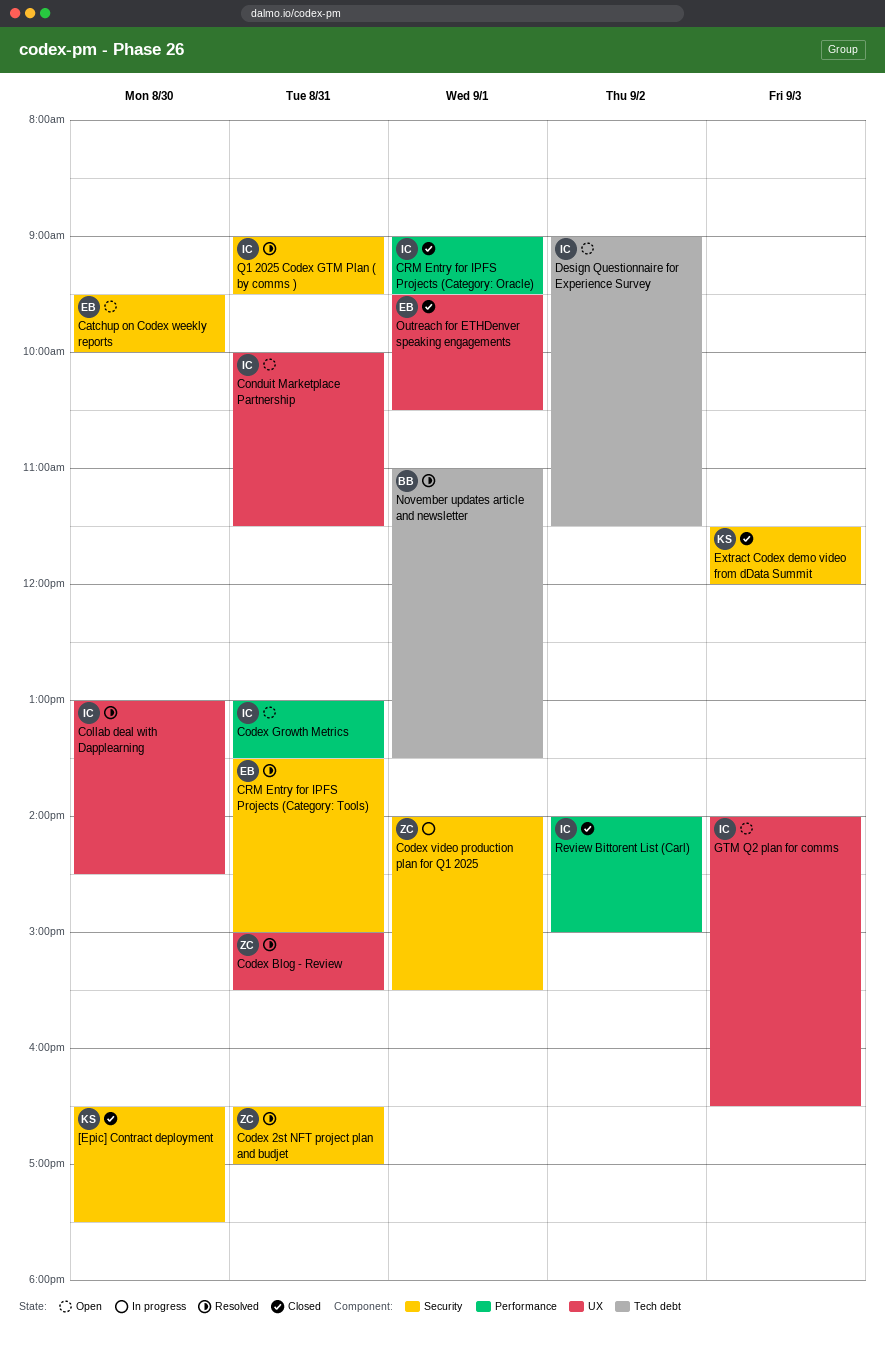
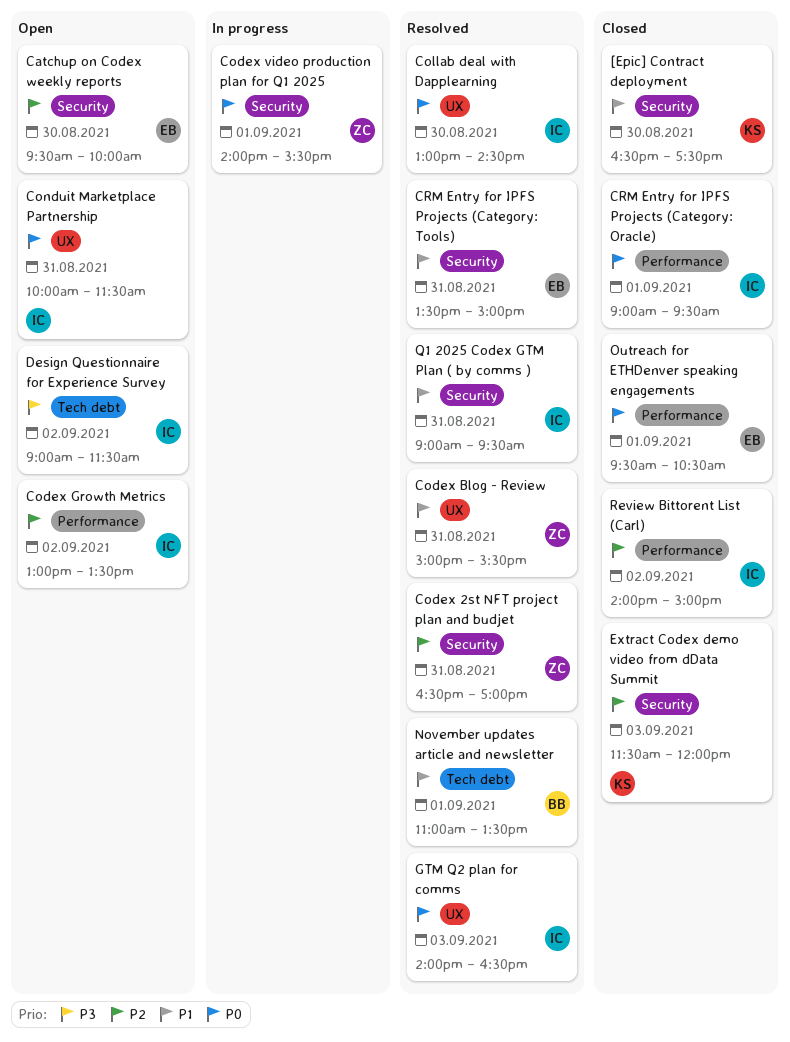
Codex Growth Metrics, day: Aug 31 -> Sep 2
GTM Q2 plan for comms, status: Open -> Resolved
Outreach for ETHDenver speaking engagements, label: UX -> Performance

